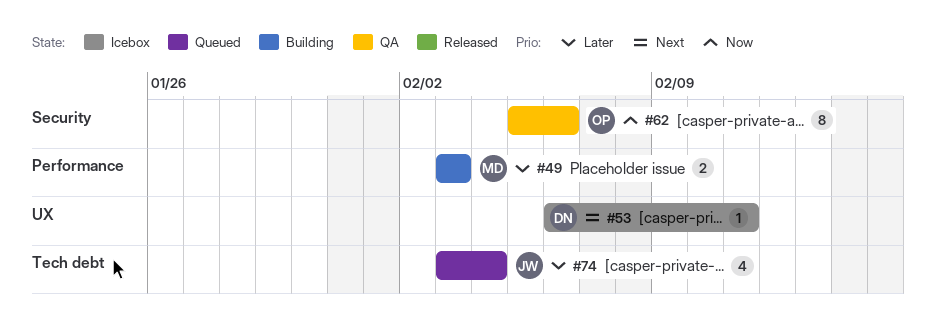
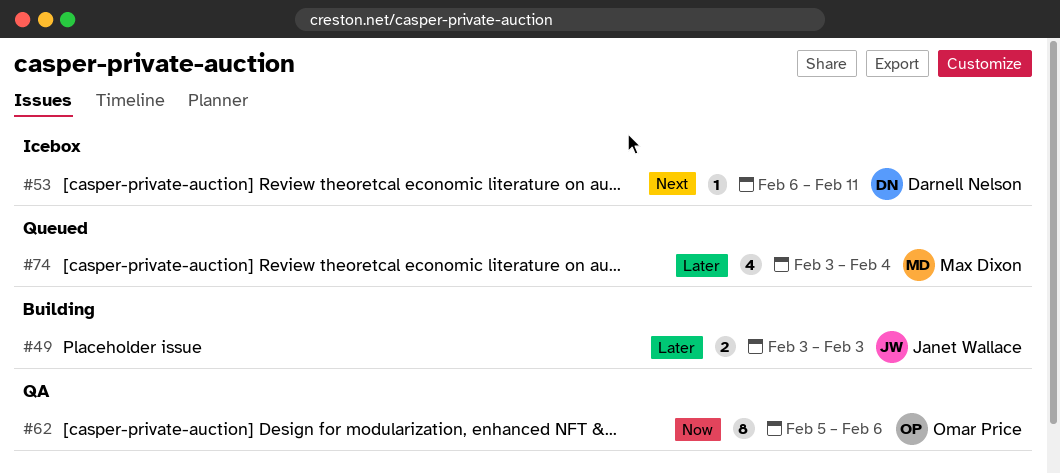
#49, owner: Max Dixon -> Janet Wallace
#74, owner: Janet Wallace -> Max Dixon

